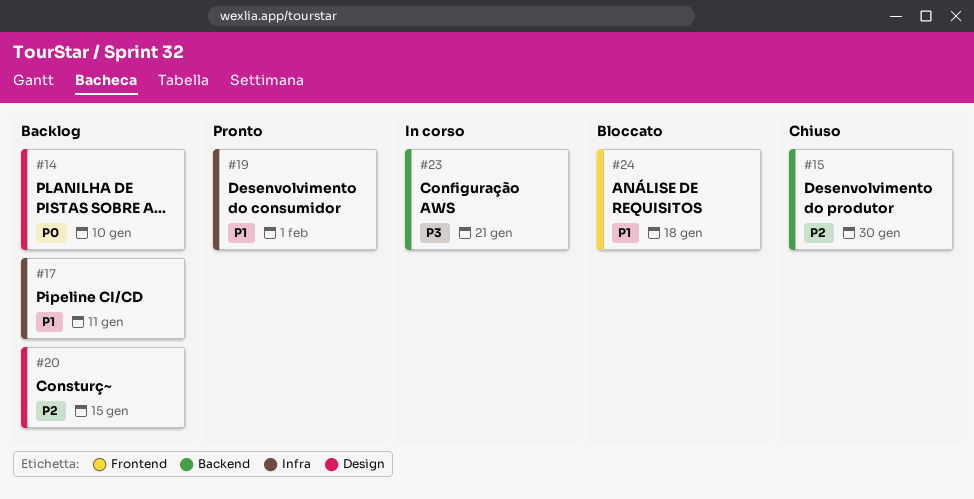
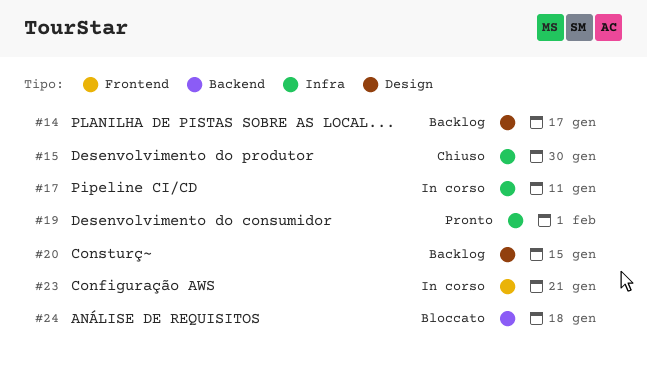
#14, due: Jan 10 -> Jan 17
#15, label: Backend -> Infra
#17, status: Backlog -> In corso
#23, label: Backend -> Frontend
#24, label: Frontend -> Backend

